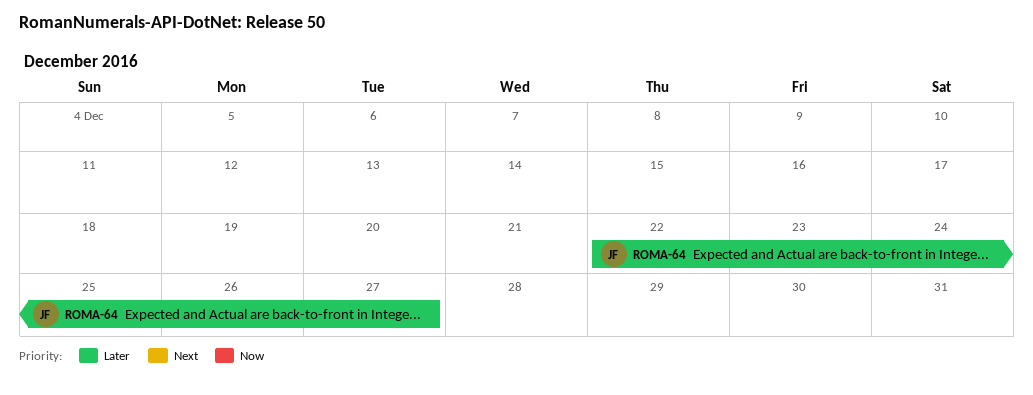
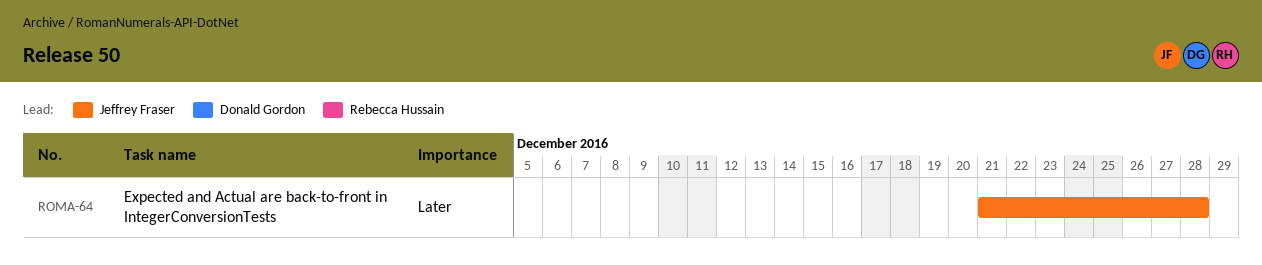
ROMA-64, start: Dec 22 -> Dec 21
ROMA-64, due: Dec 27 -> Dec 28

